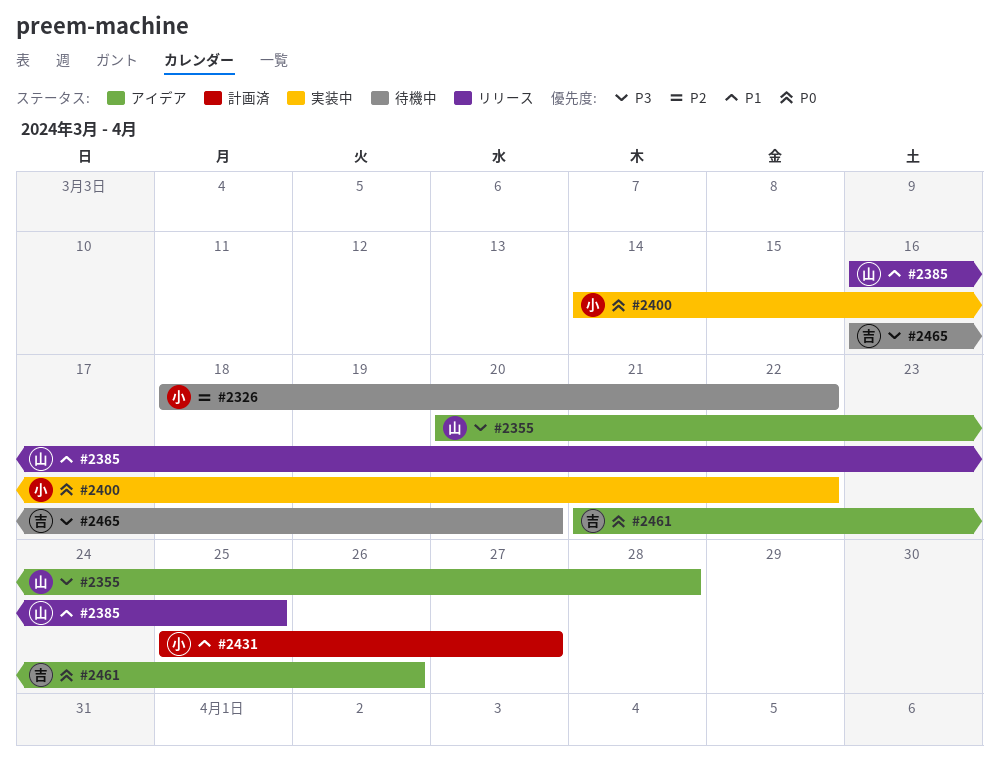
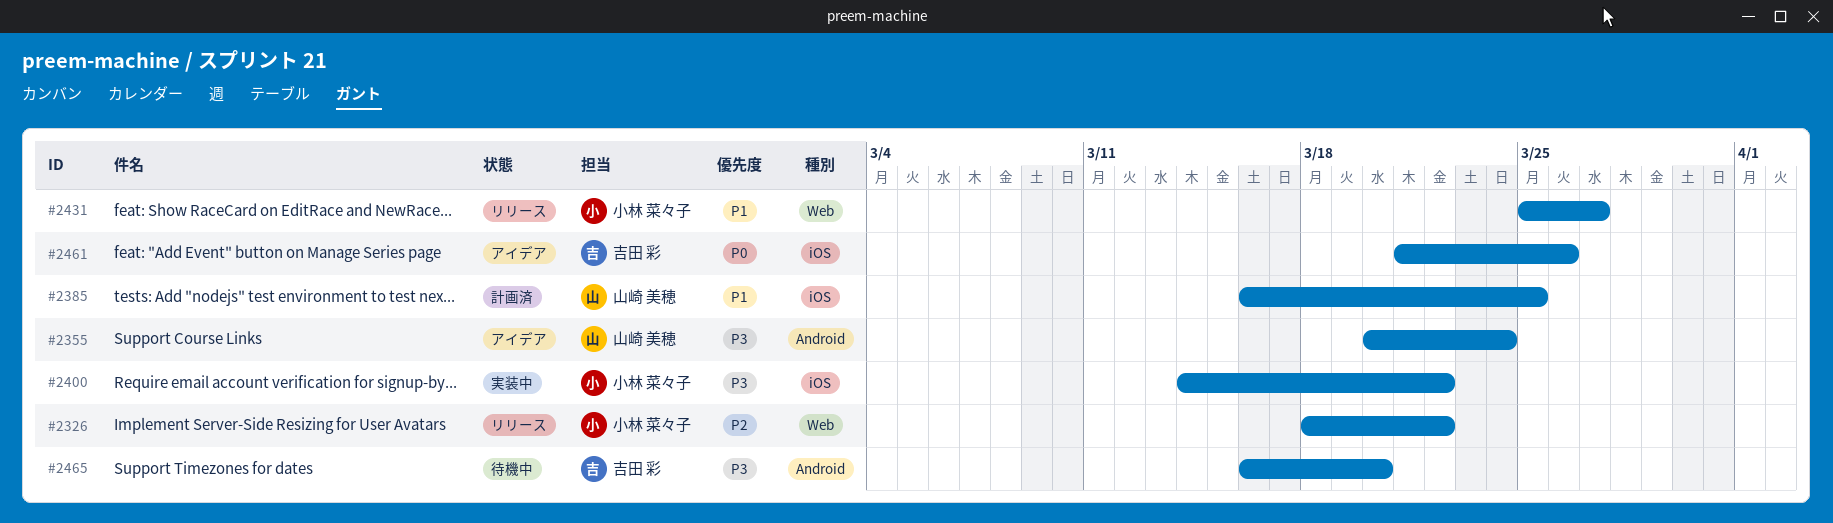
#2326, status: 待機中 -> リリース
#2355, due: Mar 28 -> Mar 24
#2385, status: リリース -> 計画済
#2400, priority: P0 -> P3
#2431, status: 計画済 -> リリース

